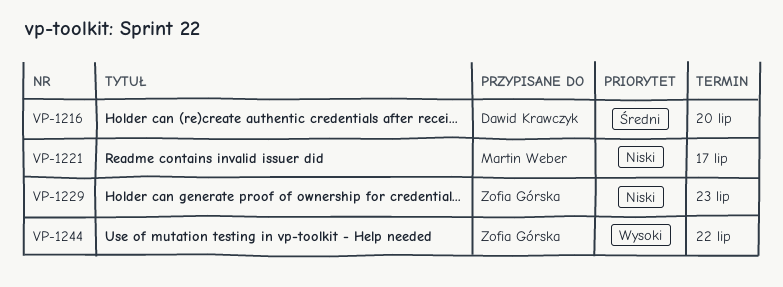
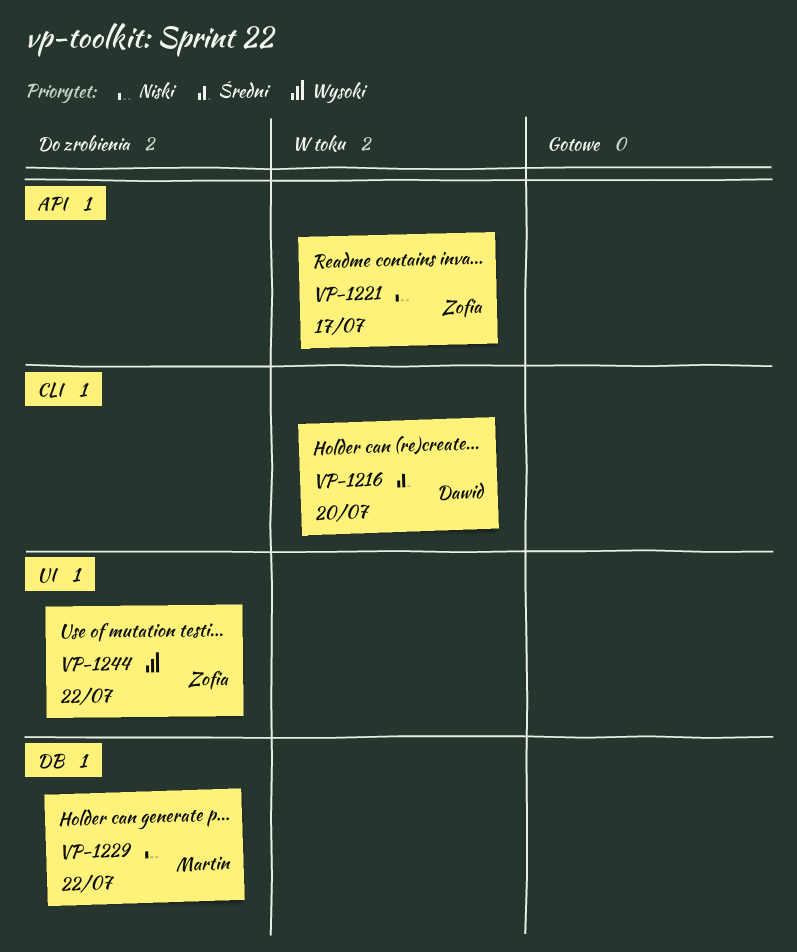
VP-1221, owner: Martin Weber -> Zofia Górska
VP-1229, owner: Zofia Górska -> Martin Weber
VP-1229, due: Jul 23 -> Jul 22

